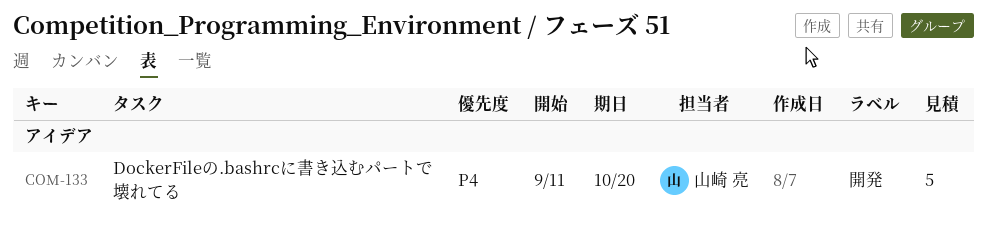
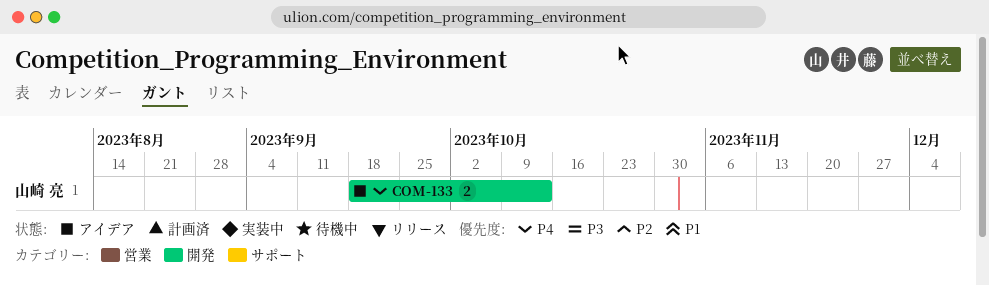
COM-133, estimate: 5 -> 2
COM-133, start: Sep 11 -> Sep 18
COM-133, due: Oct 20 -> Oct 13

